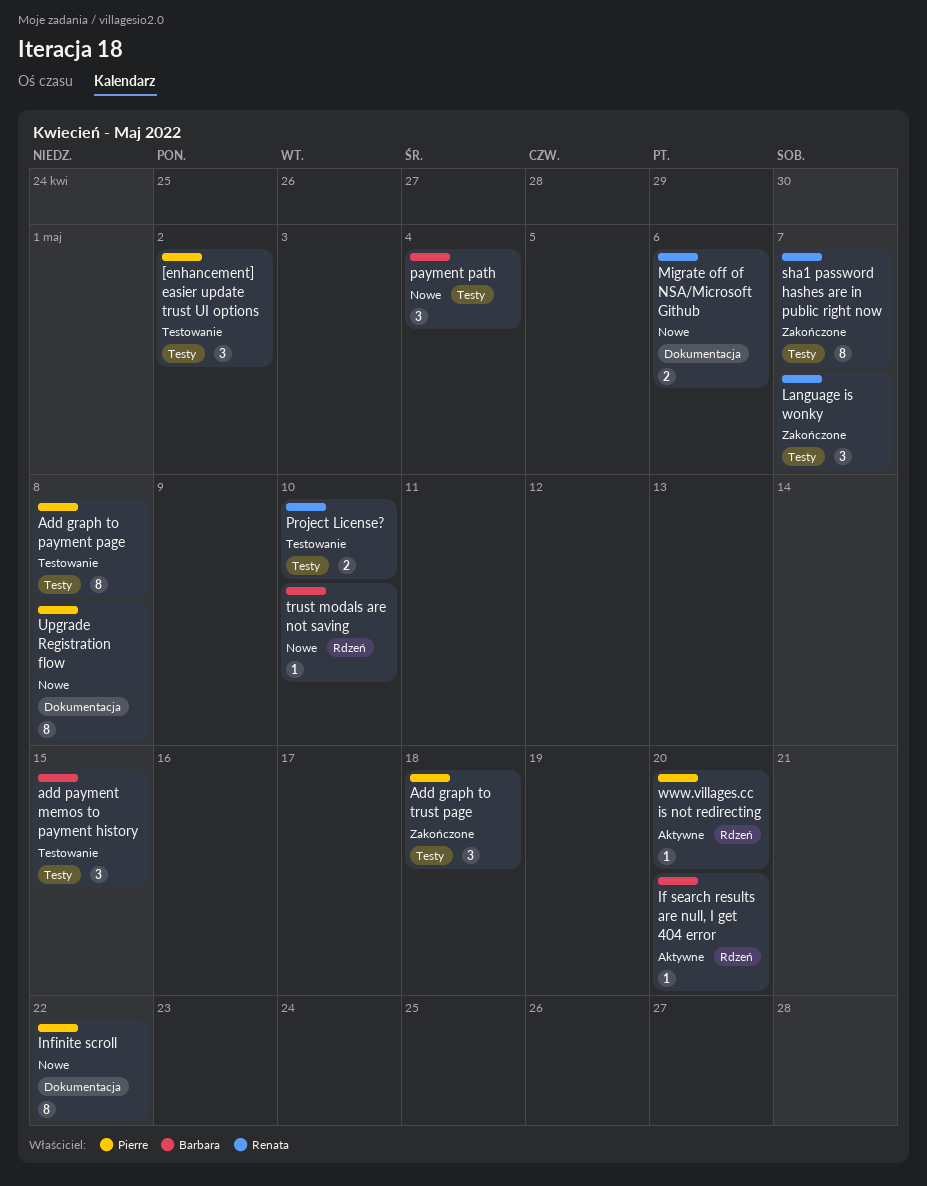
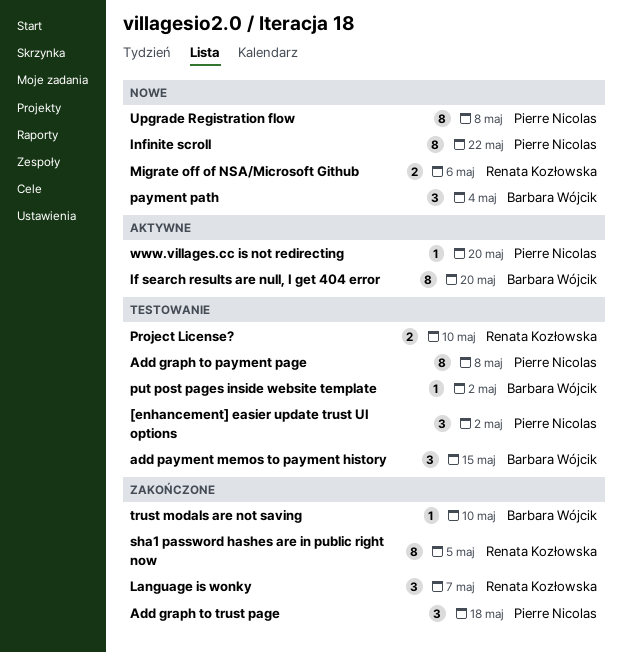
If search results are null, I get 404 error, estimate: 1 -> 8
put post pages inside website template: none -> present
sha1 password hashes are in public right now, due: May 7 -> May 5
trust modals are not saving, status: Nowe -> Zakończone

